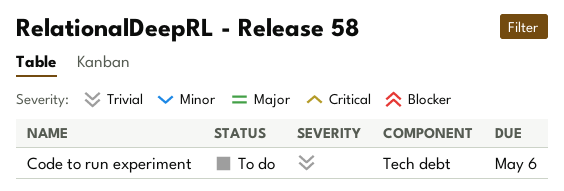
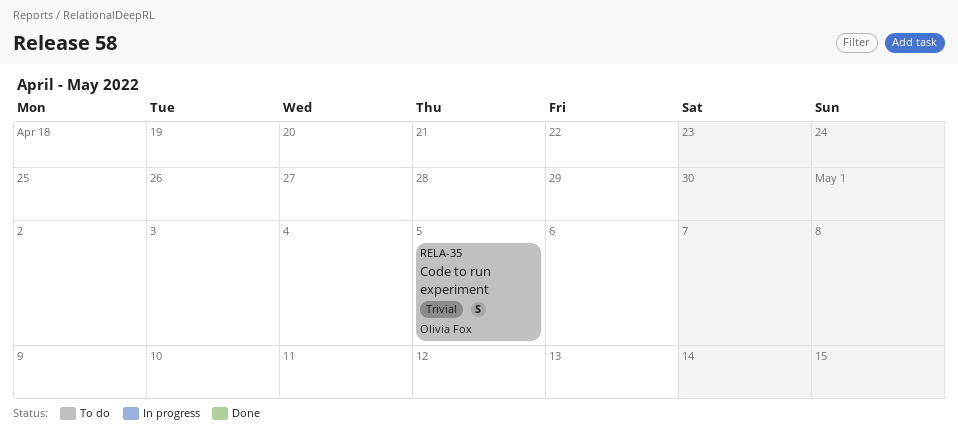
Code to run experiment, due: May 6 -> May 5

